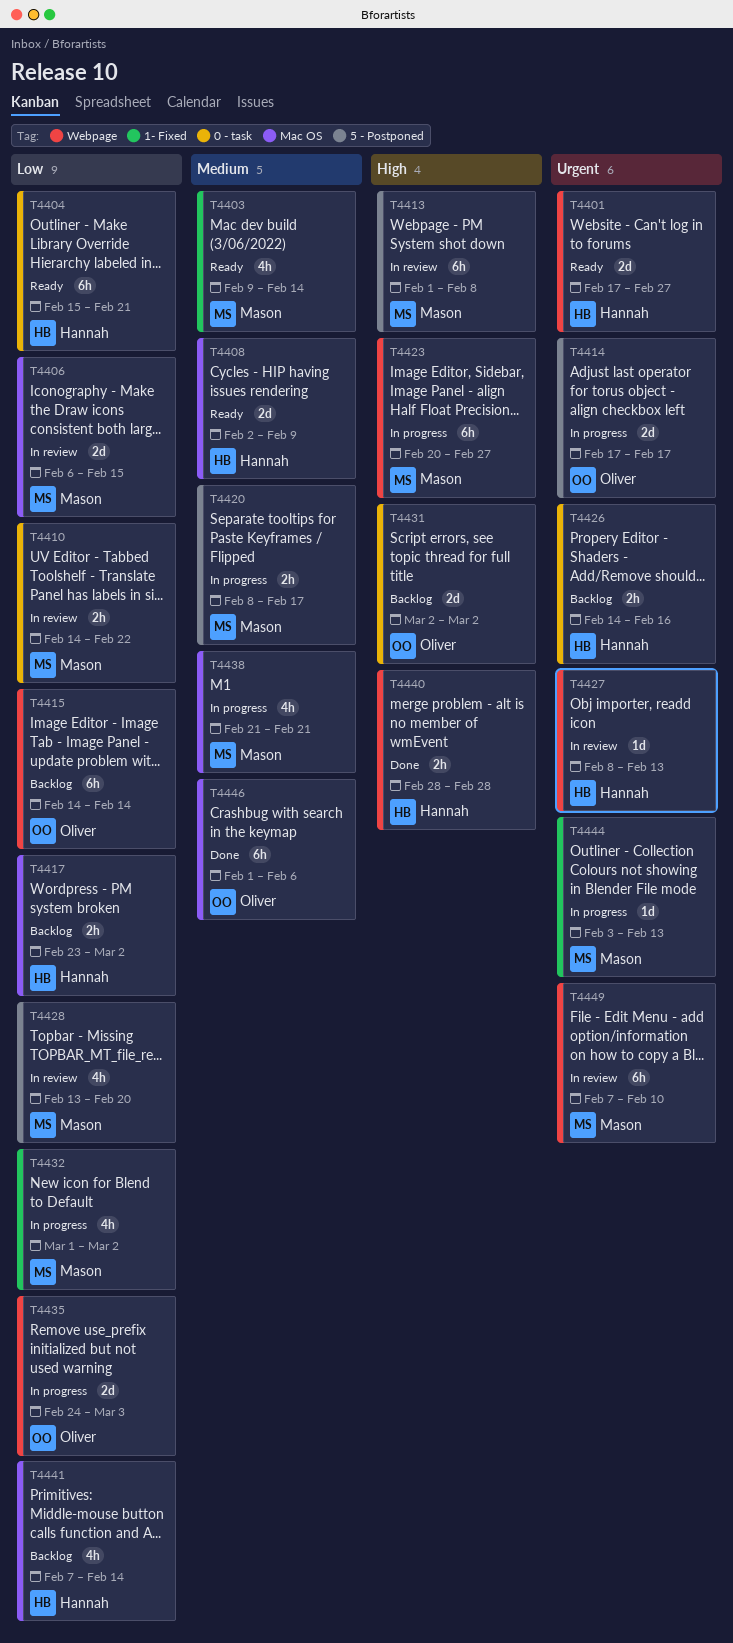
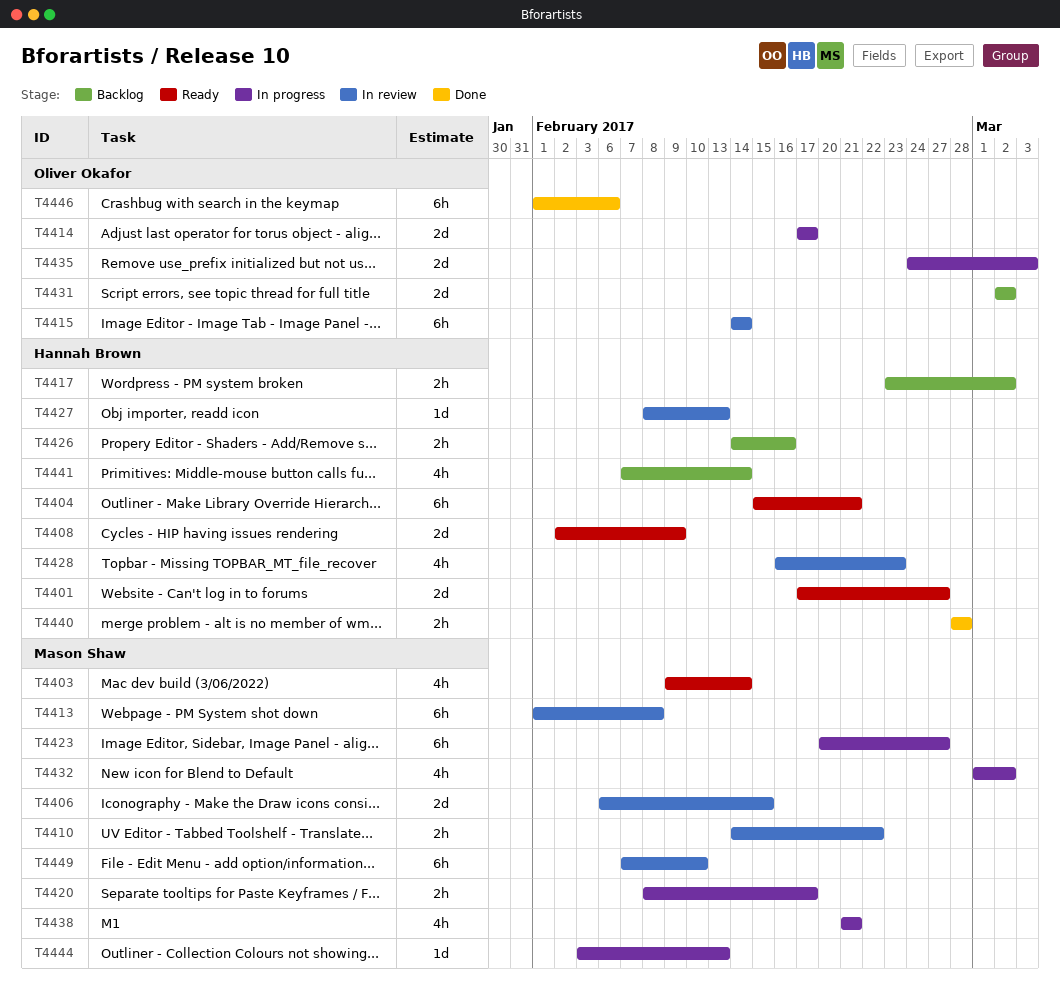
T4415, status: Backlog -> In review
T4428, owner: Mason Shaw -> Hannah Brown
T4428, start: Feb 13 -> Feb 16
T4428, due: Feb 20 -> Feb 23

